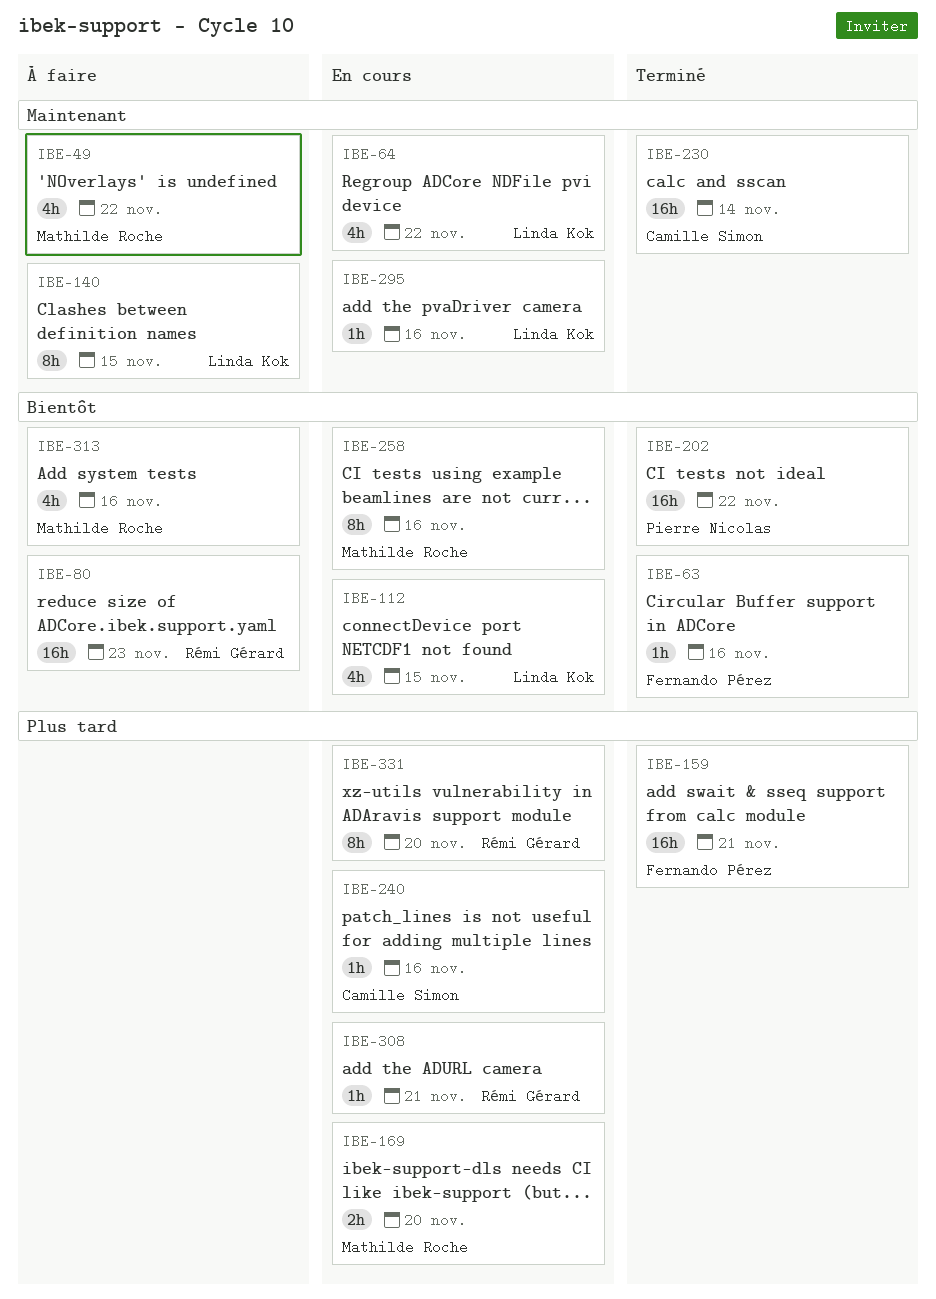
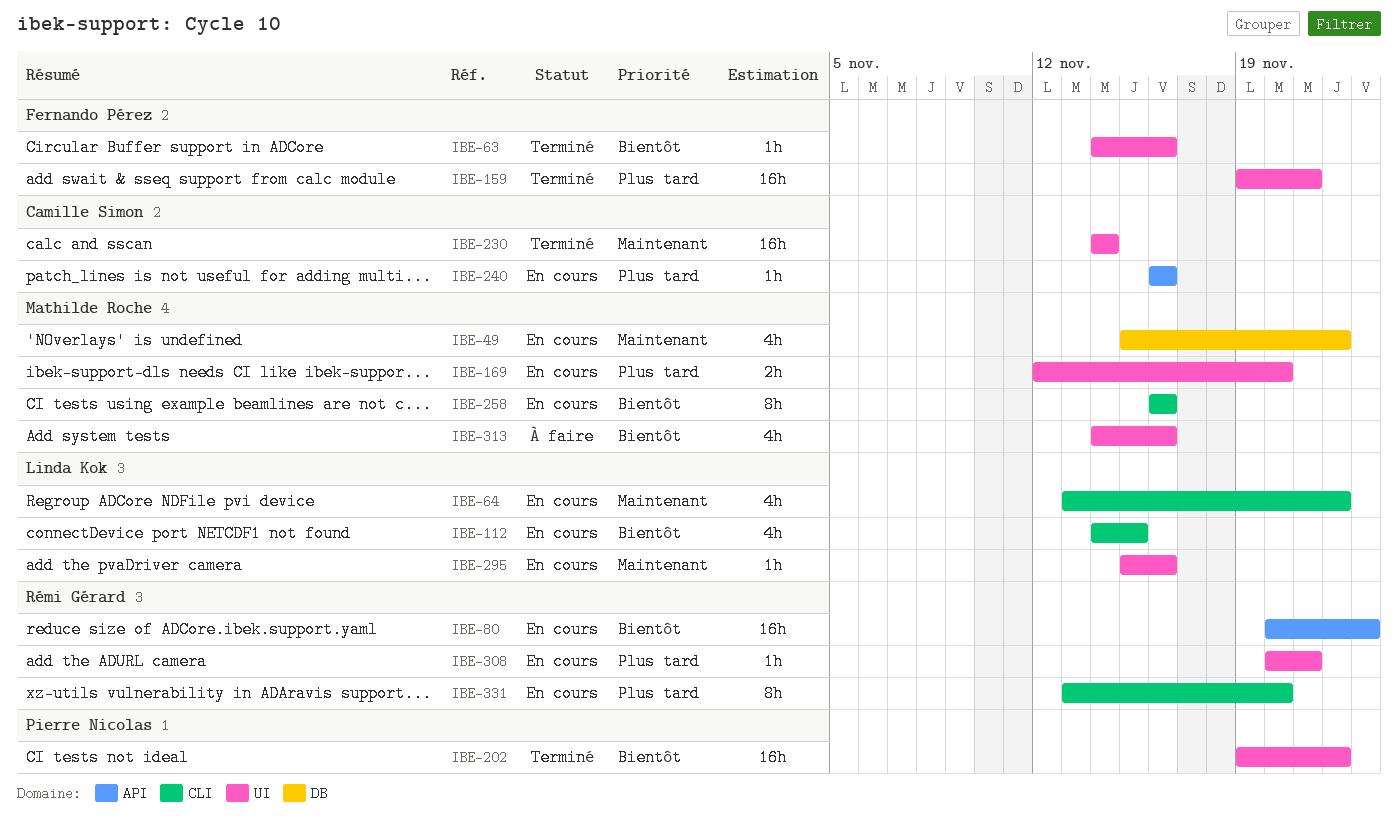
IBE-49, status: À faire -> En cours
IBE-80, status: À faire -> En cours
IBE-140: present -> none

